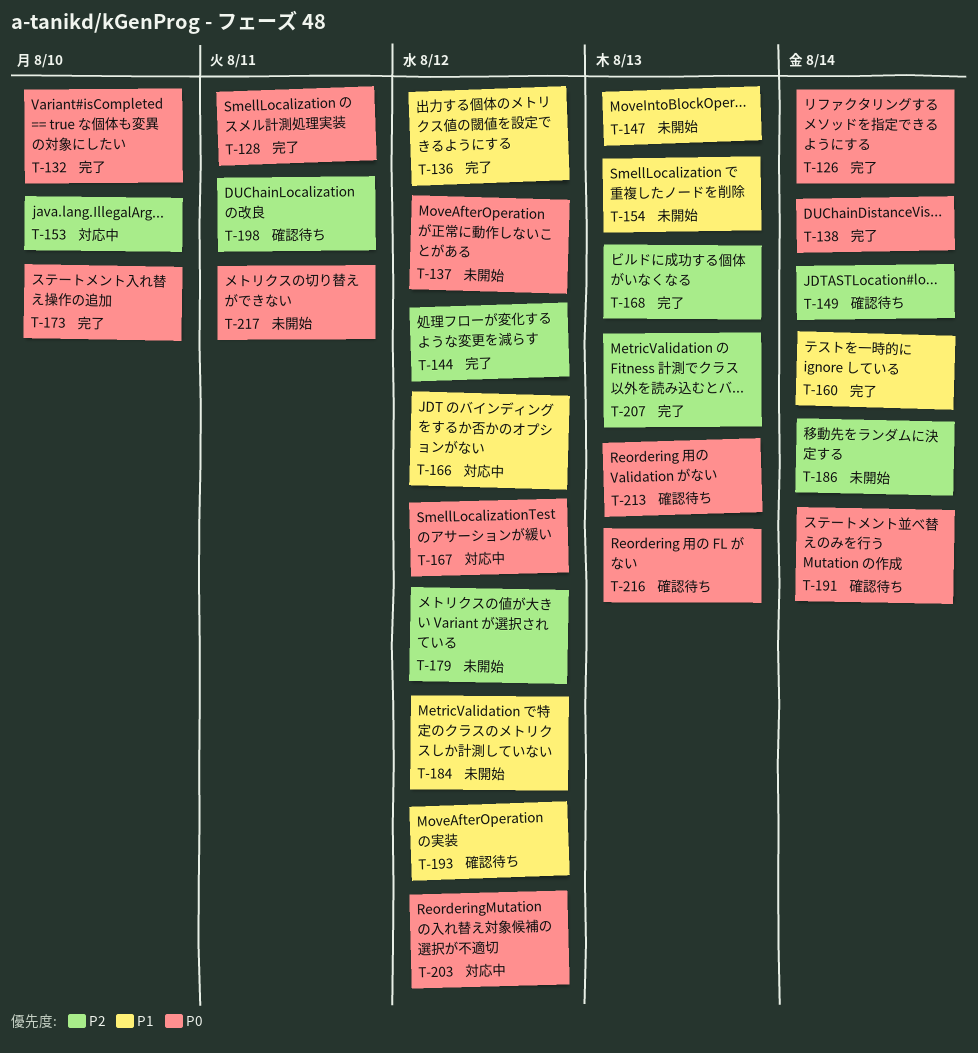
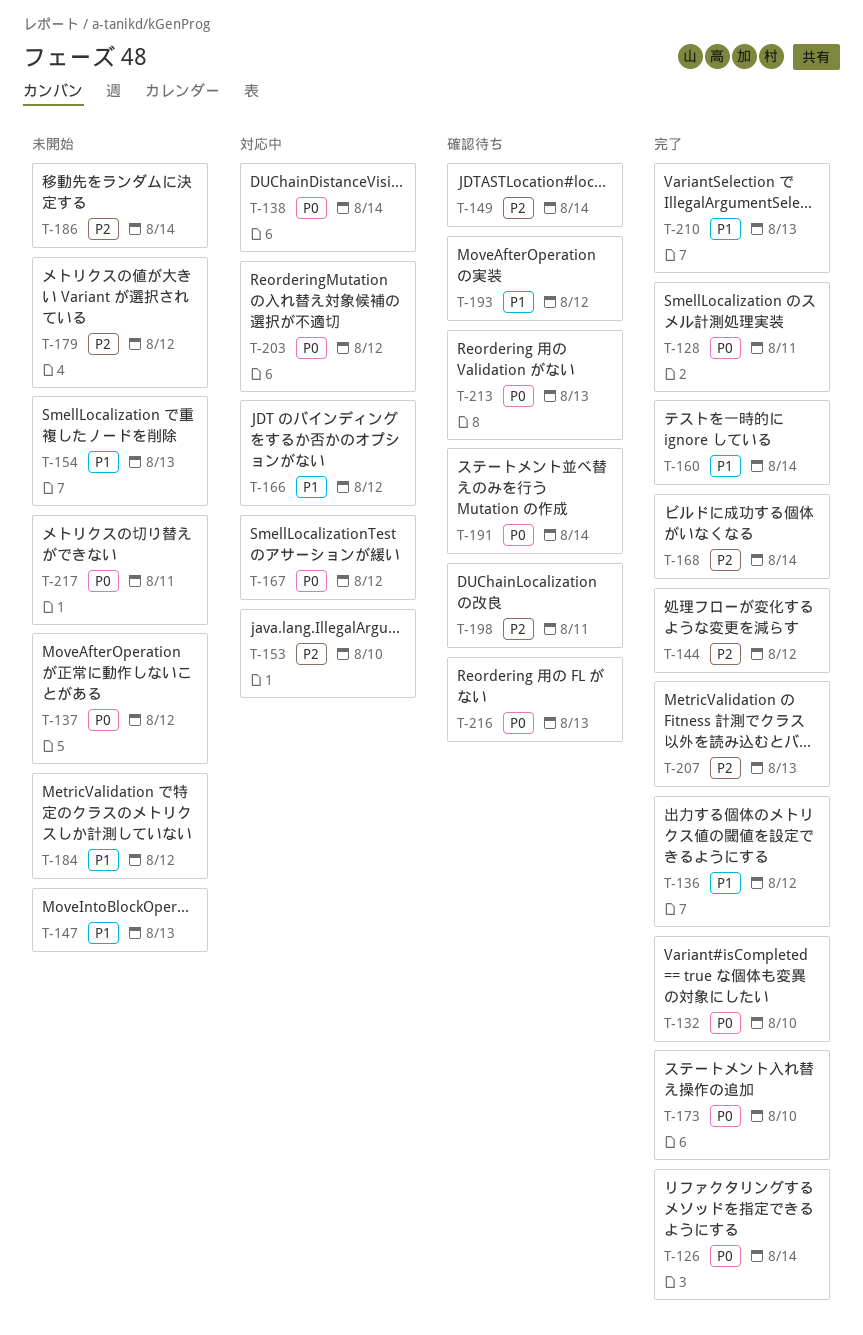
T-138, status: 完了 -> 対応中
T-168, due: Aug 13 -> Aug 14
T-210: none -> present

